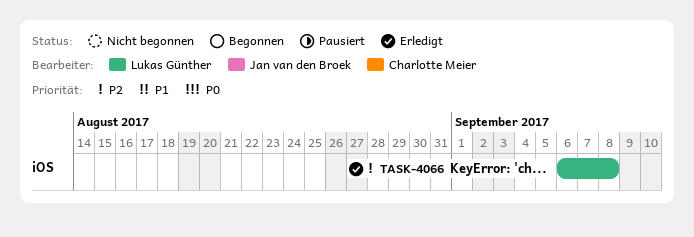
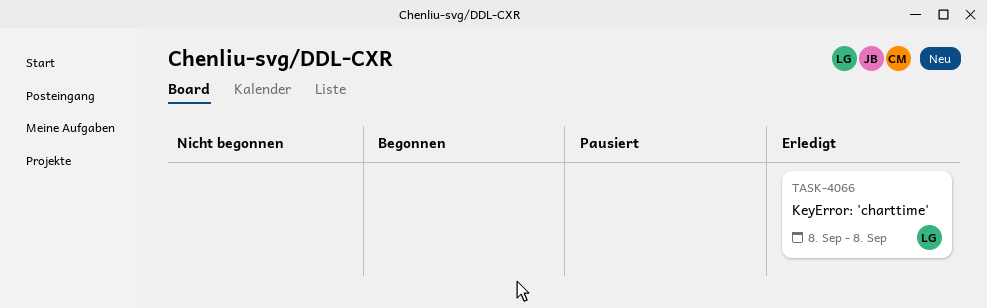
TASK-4066, start: Sep 6 -> Sep 8

